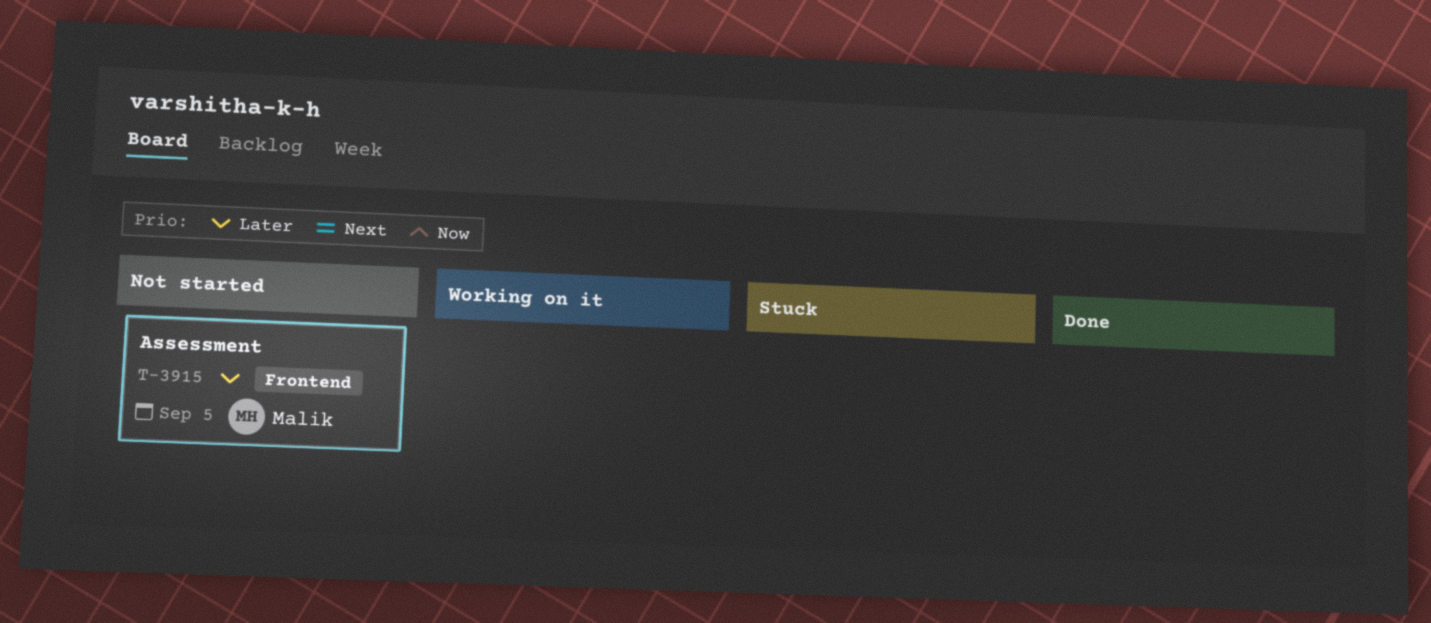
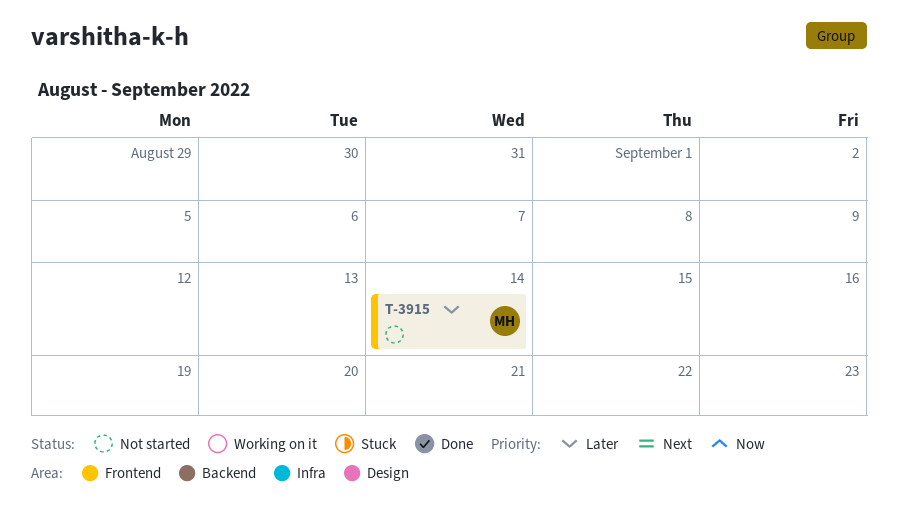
T-3915, due: Sep 5 -> Sep 14

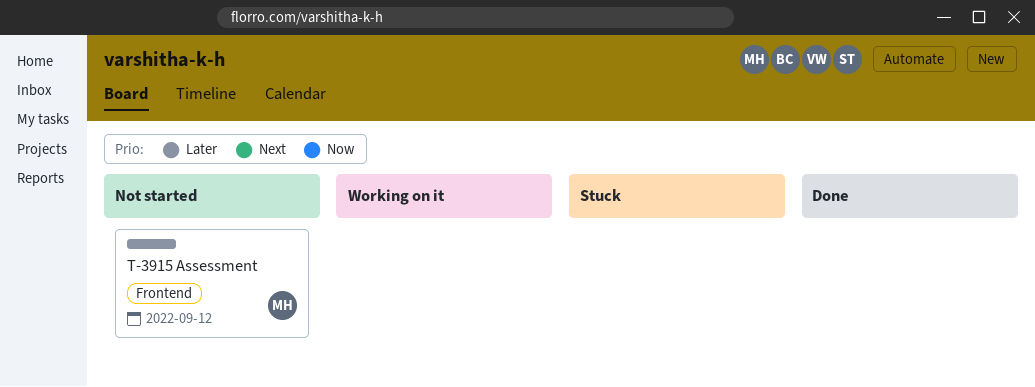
T-3915, due: Sep 14 -> Sep 12

